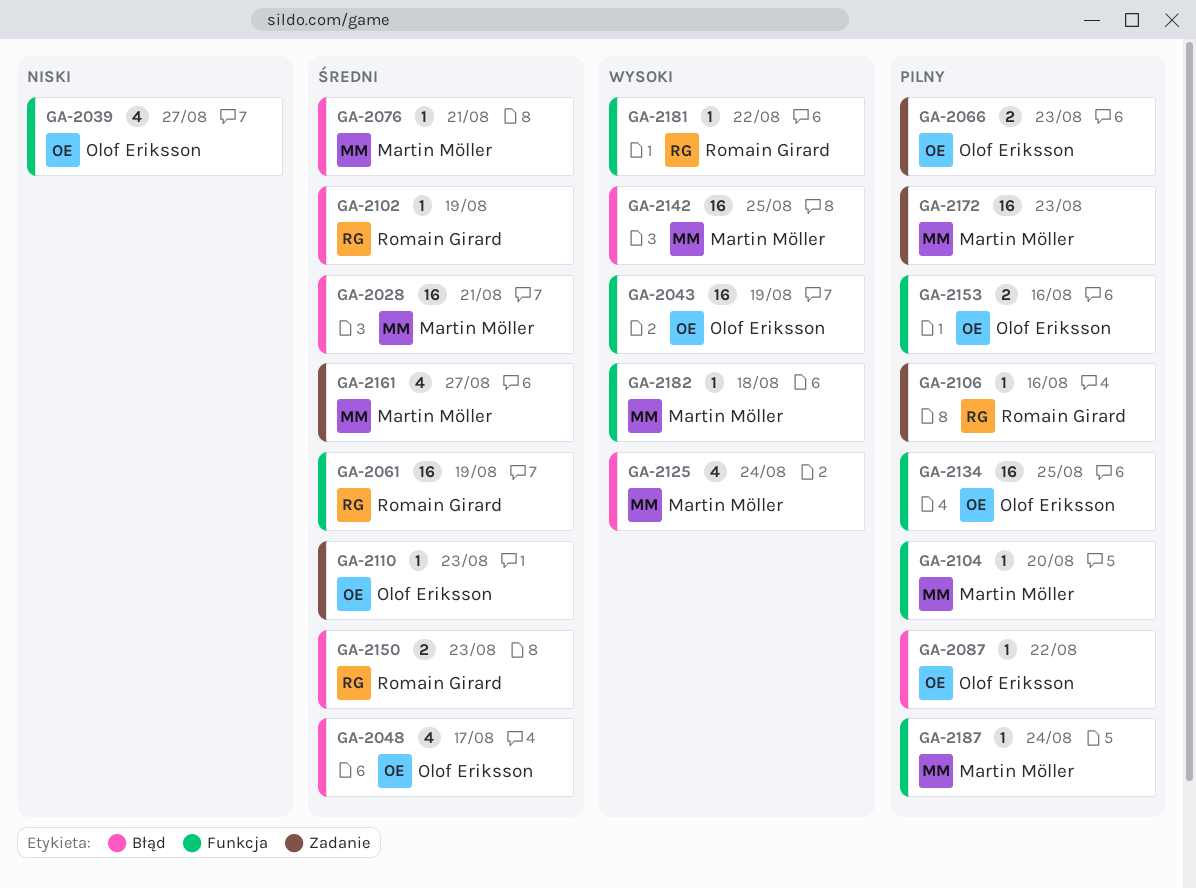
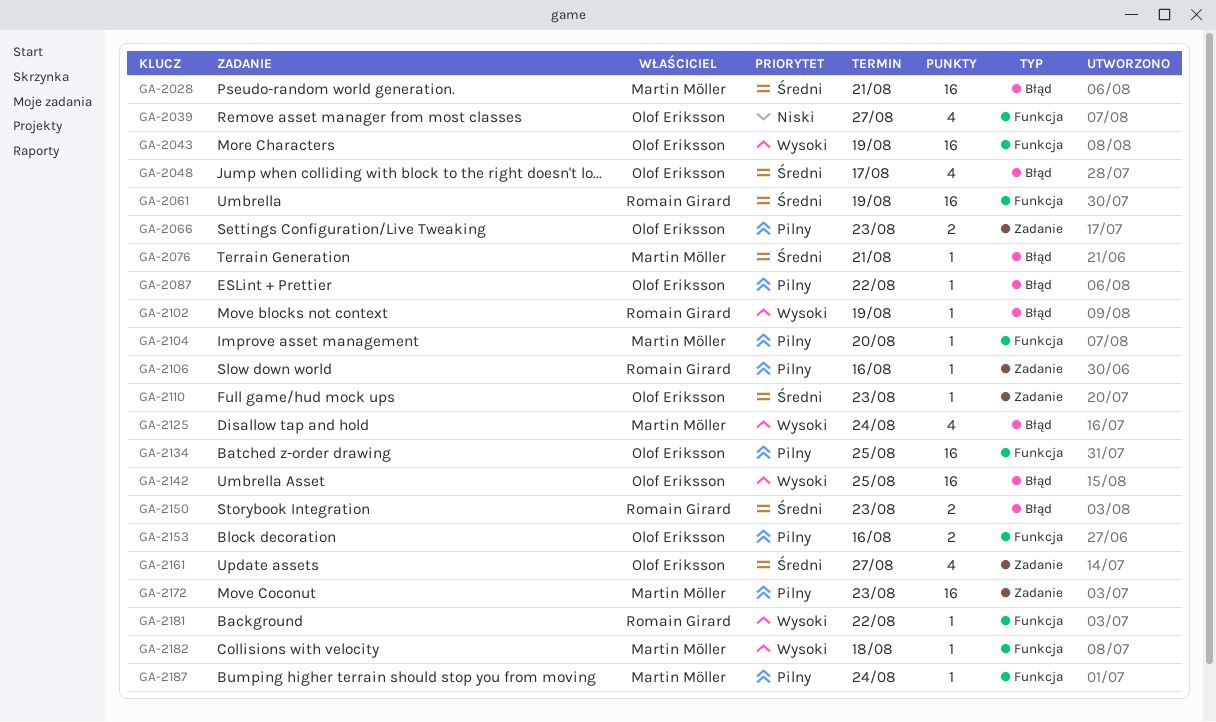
GA-2102, priority: Średni -> Wysoki
GA-2142, owner: Martin Möller -> Olof Eriksson
GA-2161, owner: Martin Möller -> Olof Eriksson

